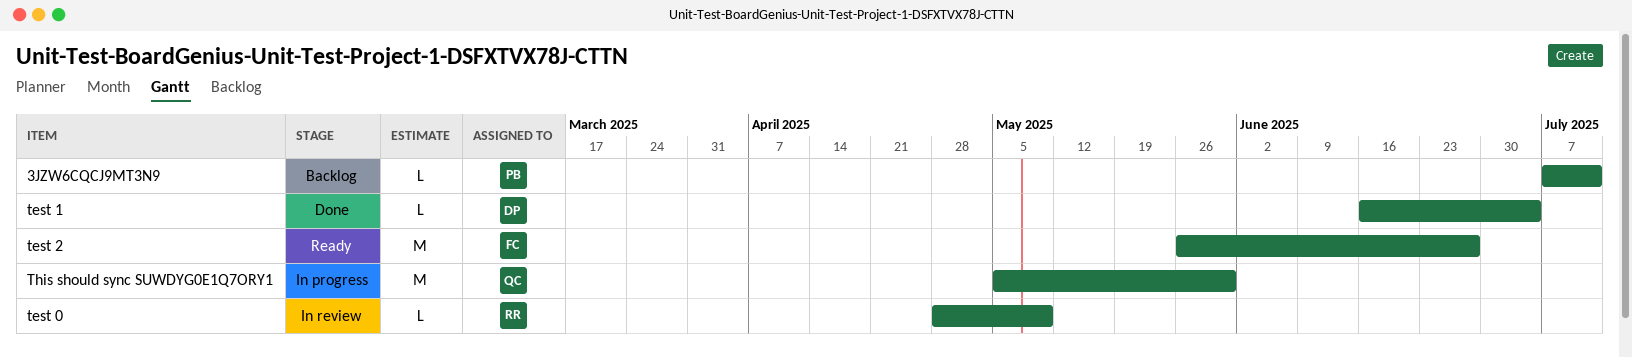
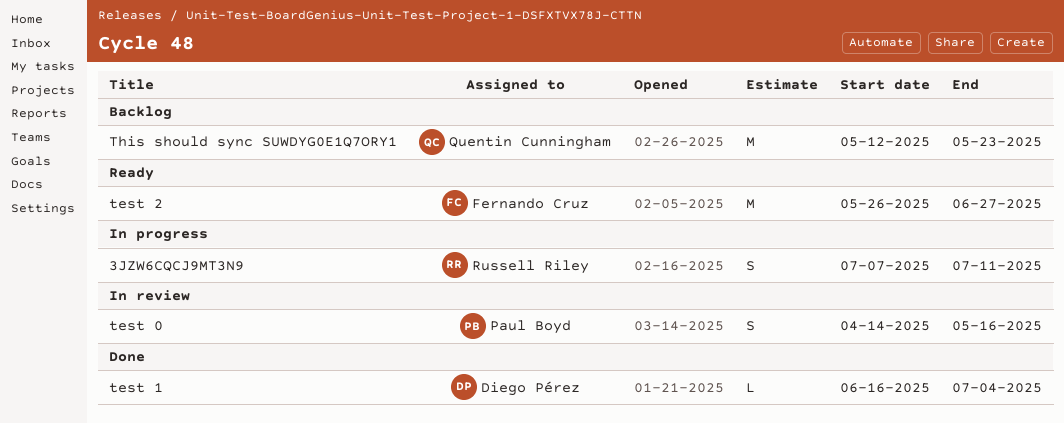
3JZW6CQCJ9MT3N9, status: Backlog -> In progress
3JZW6CQCJ9MT3N9, owner: Paul Boyd -> Russell Riley
3JZW6CQCJ9MT3N9, estimate: L -> S
test 0, owner: Russell Riley -> Paul Boyd
test 0, estimate: L -> S
test 0, start: Apr 28 -> Apr 14
test 0, due: May 9 -> May 16
This should sync SUWDYG0E1Q7ORY1, status: In progress -> Backlog
This should sync SUWDYG0E1Q7ORY1, start: May 5 -> May 12
This should sync SUWDYG0E1Q7ORY1, due: May 30 -> May 23

